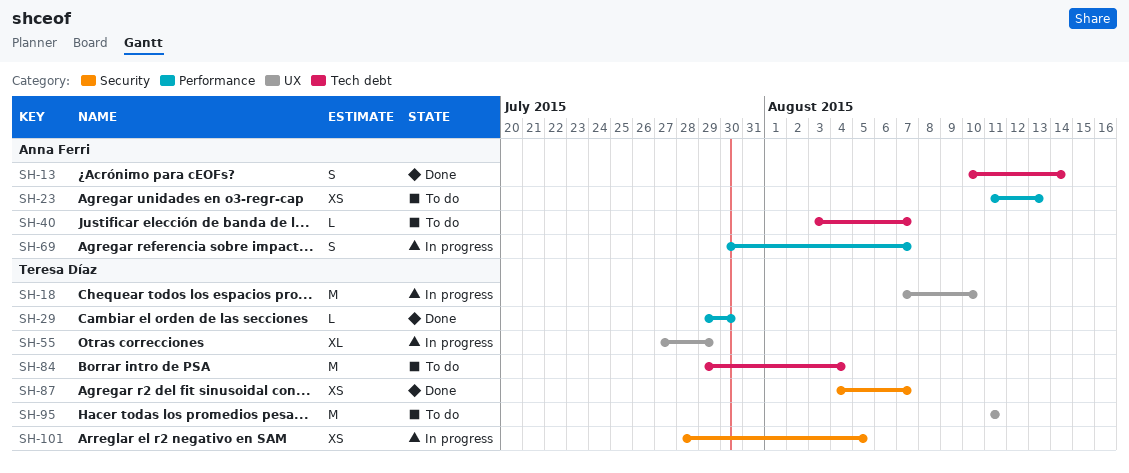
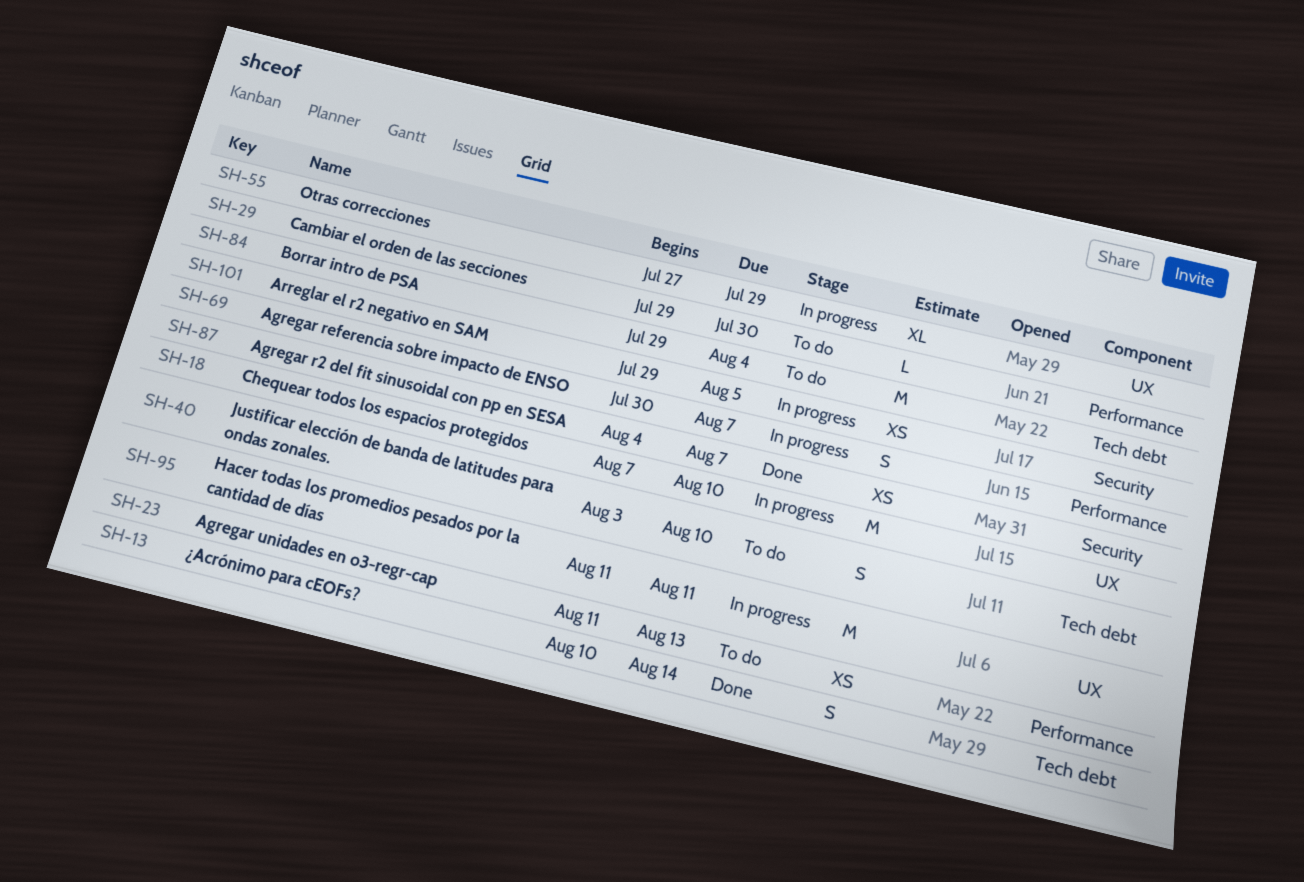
SH-29, status: Done -> To do
SH-40, estimate: L -> S
SH-40, due: Aug 7 -> Aug 10
SH-95, status: To do -> In progress
SH-101, start: Jul 28 -> Jul 29

